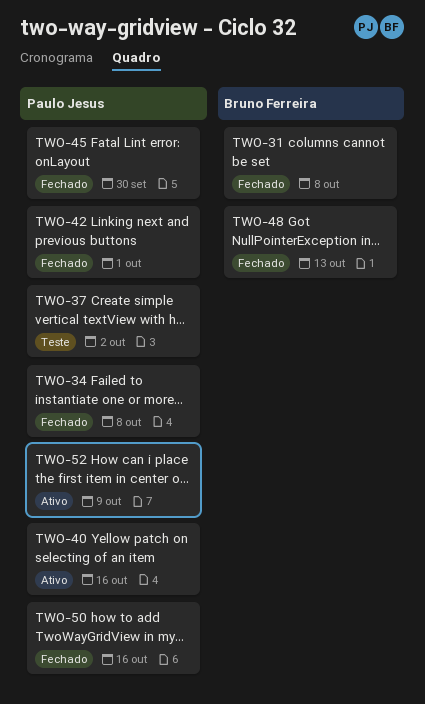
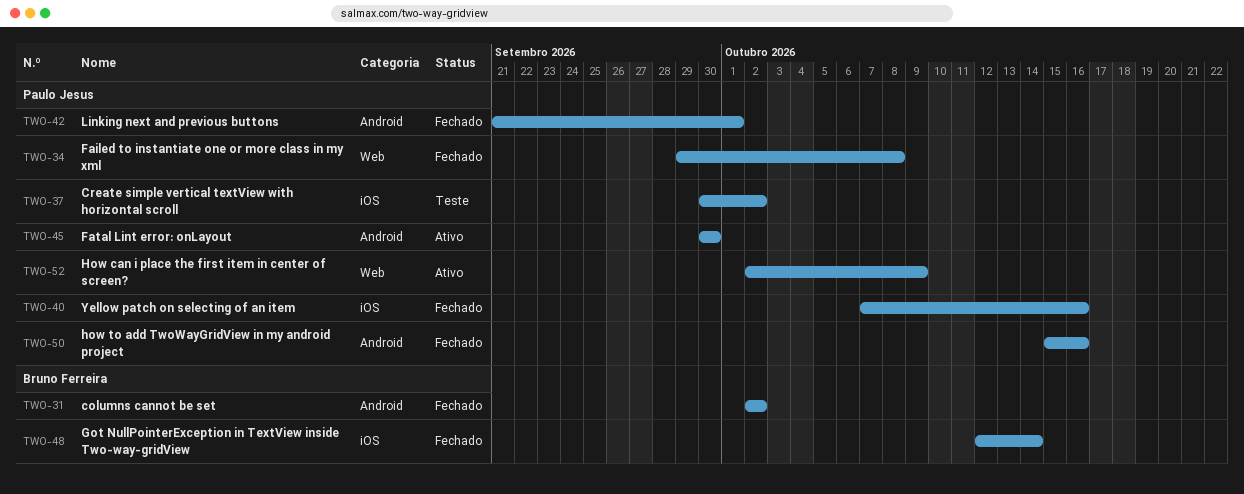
TWO-31, due: Oct 8 -> Oct 2
TWO-40, status: Ativo -> Fechado
TWO-45, status: Fechado -> Ativo
TWO-48, due: Oct 13 -> Oct 14

